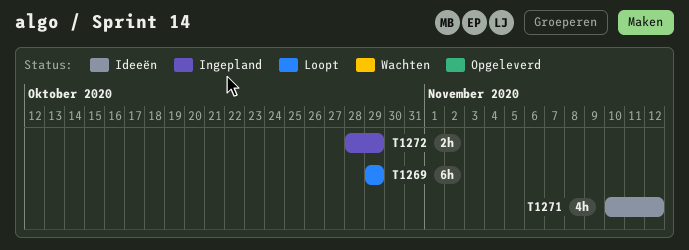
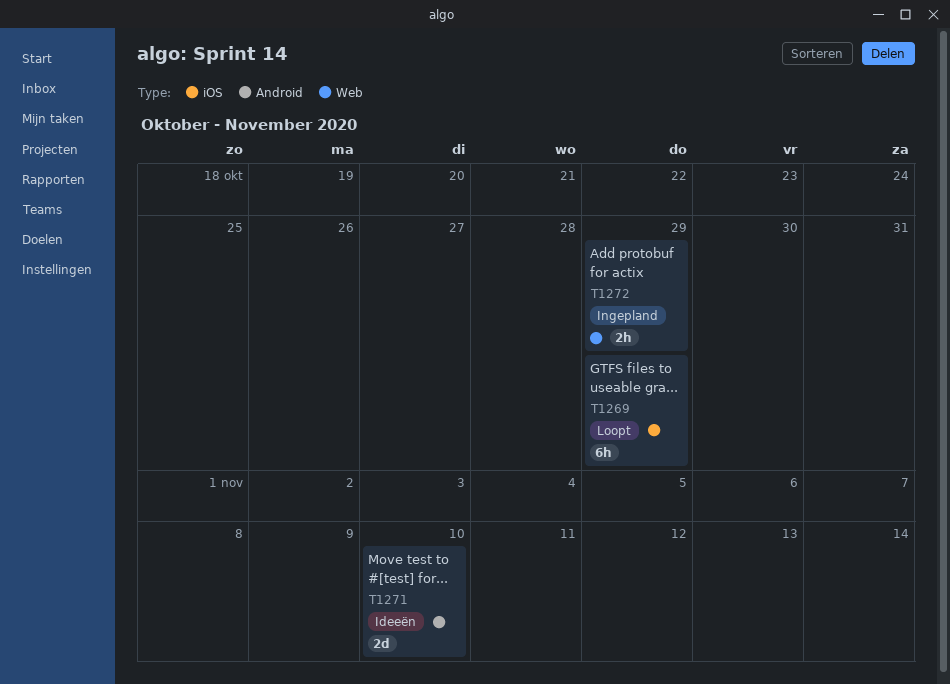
T1271, estimate: 4h -> 2d
T1271, due: Nov 12 -> Nov 10

